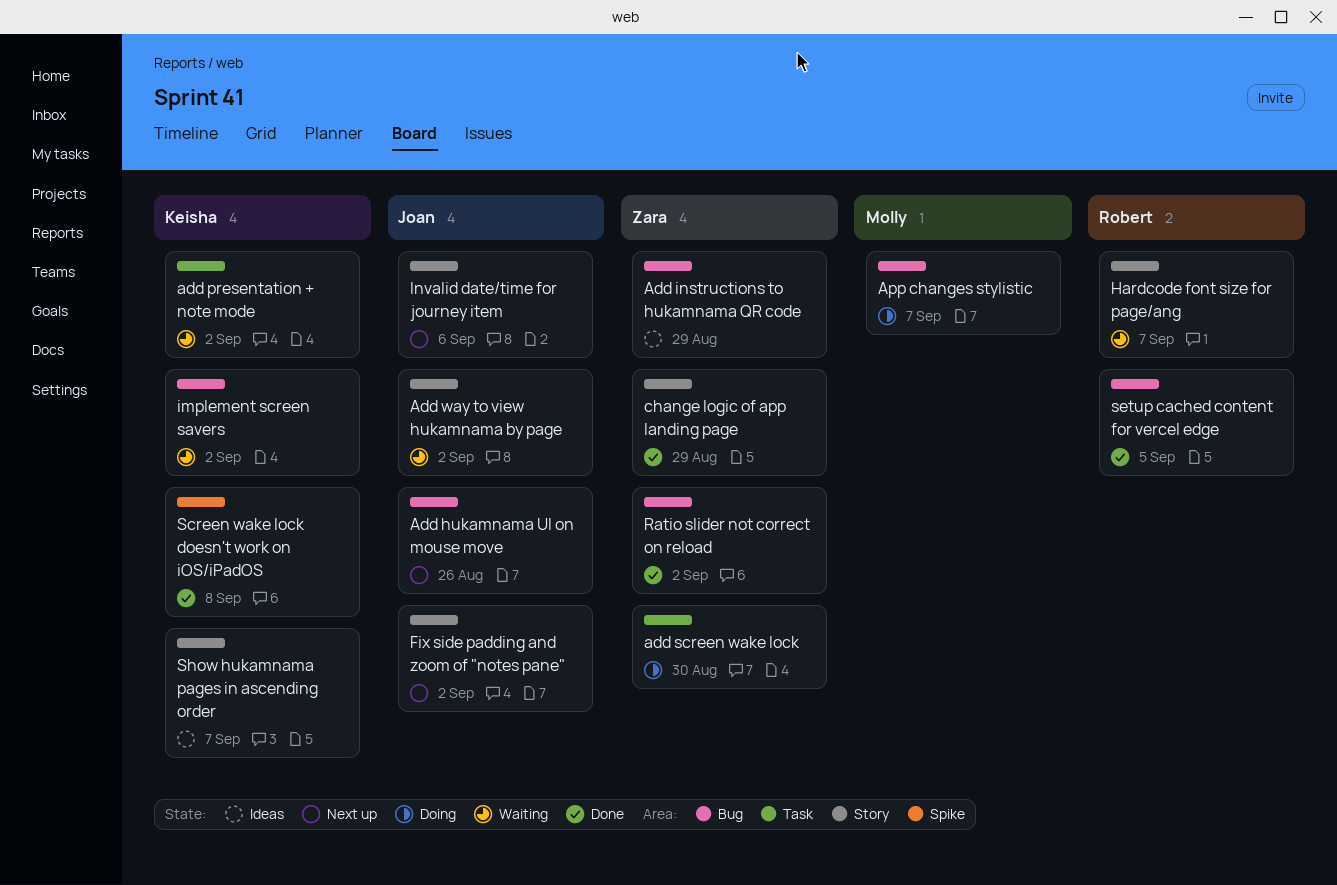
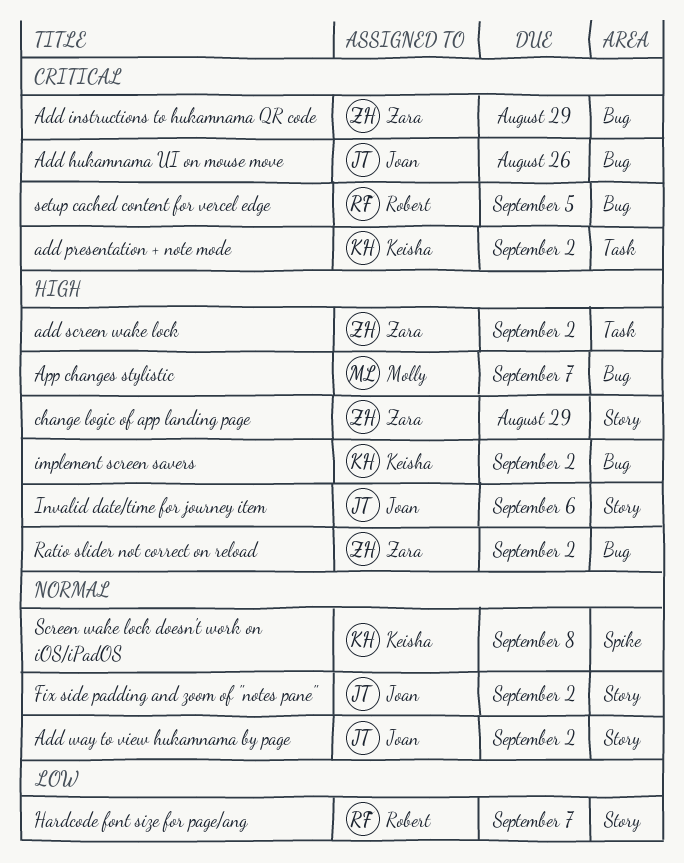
add screen wake lock, due: Aug 30 -> Sep 2
Show hukamnama pages in ascending order: present -> none

